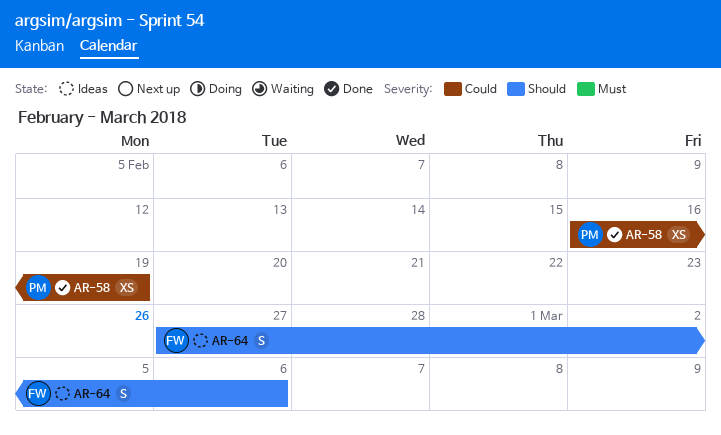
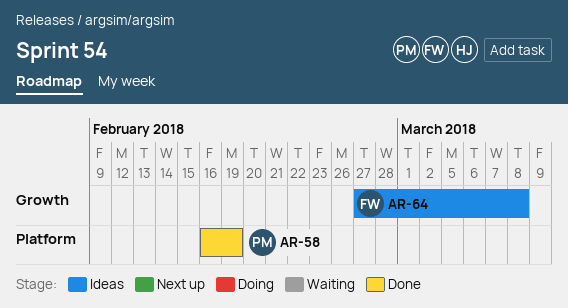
AR-64, due: Mar 6 -> Mar 8

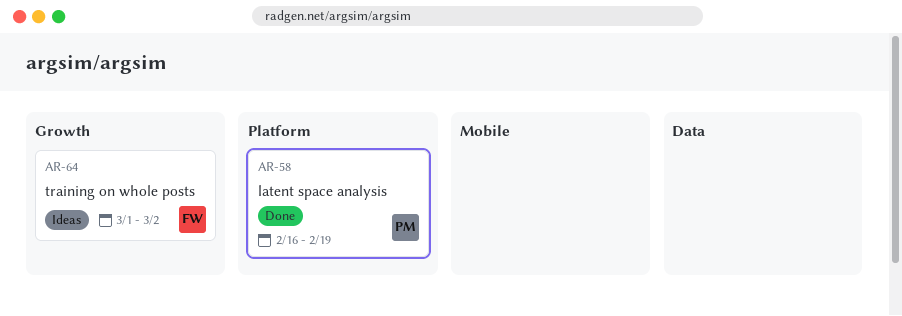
AR-64, start: Feb 27 -> Mar 1
AR-64, due: Mar 8 -> Mar 2

